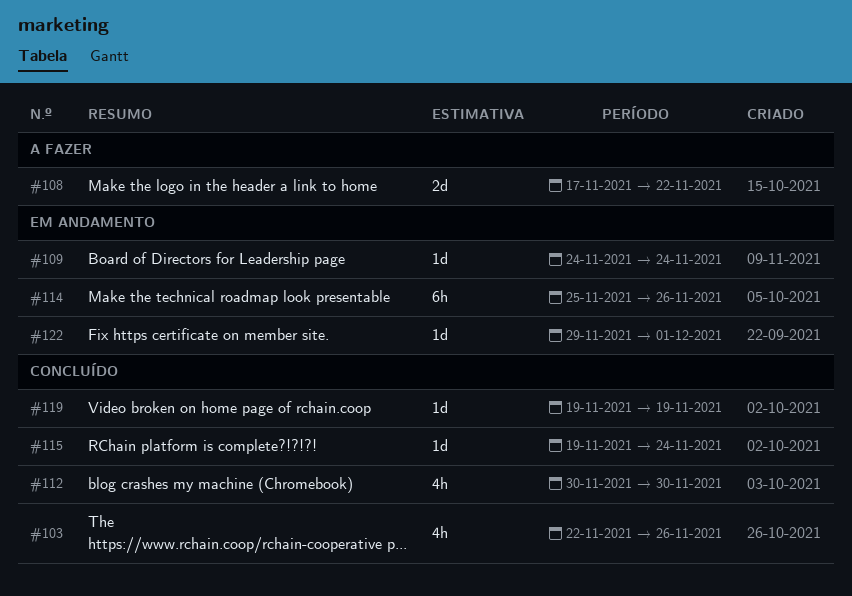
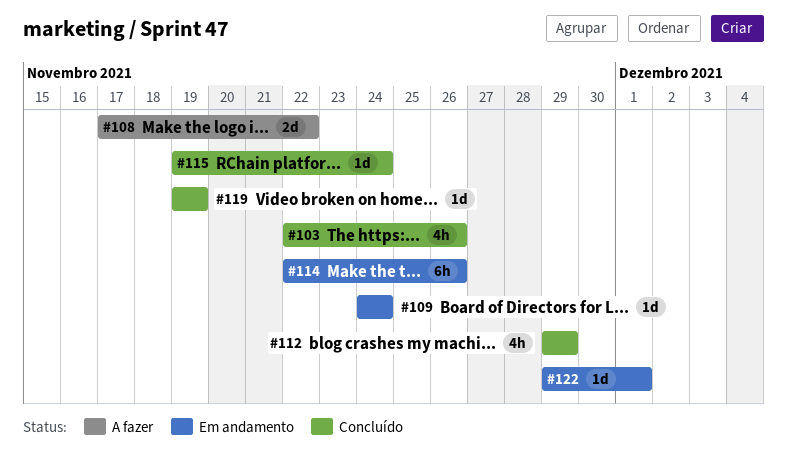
#112, start: Nov 30 -> Nov 29
#112, due: Nov 30 -> Nov 29
#114, start: Nov 25 -> Nov 22

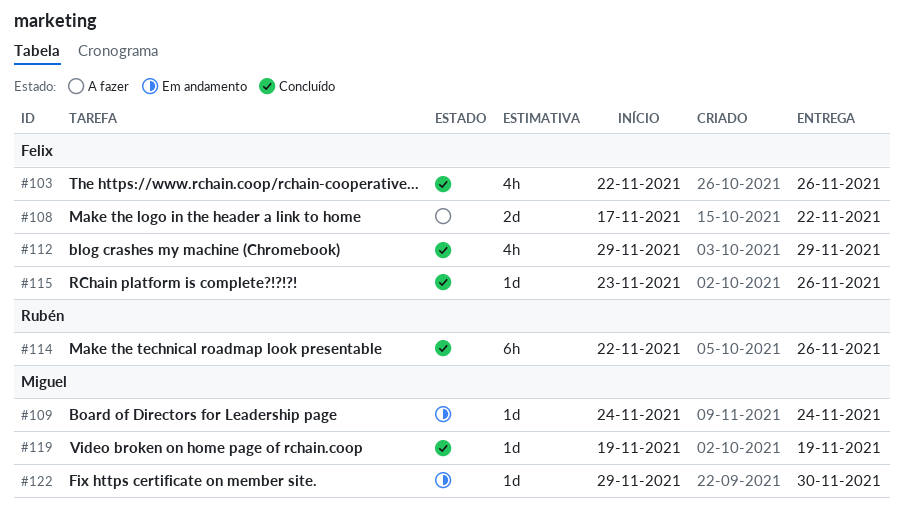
#114, status: Em andamento -> Concluído
#115, start: Nov 19 -> Nov 23
#115, due: Nov 24 -> Nov 26
#122, due: Dec 1 -> Nov 30

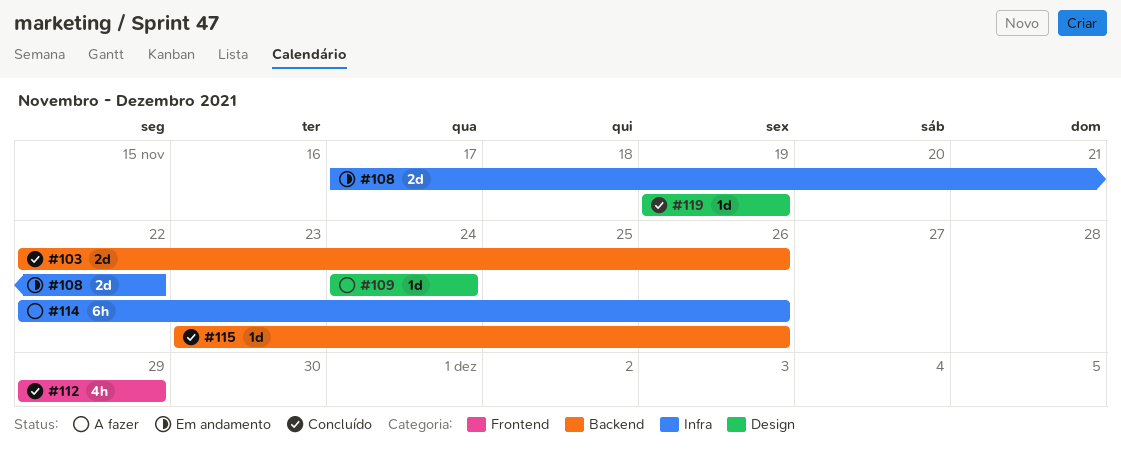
#103, estimate: 4h -> 2d
#108, status: A fazer -> Em andamento
#109, status: Em andamento -> A fazer
#114, status: Concluído -> A fazer
#122: present -> none

